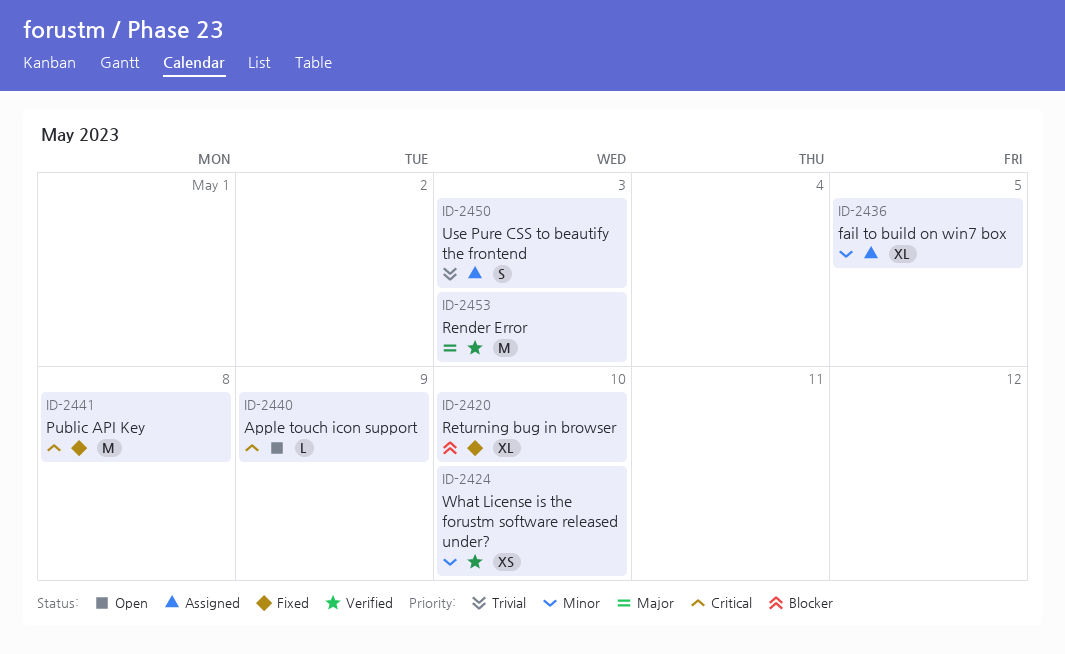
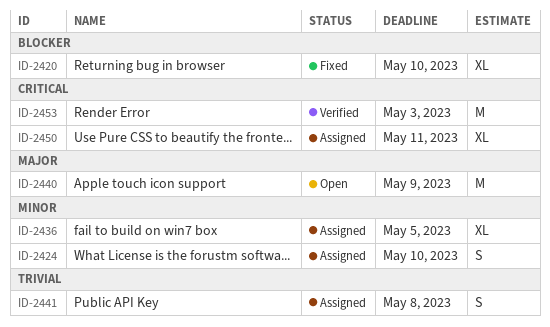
ID-2424, status: Verified -> Assigned
ID-2424, estimate: XS -> S
ID-2440, priority: Critical -> Major
ID-2440, estimate: L -> M
ID-2441, status: Fixed -> Assigned
ID-2441, priority: Critical -> Trivial
ID-2441, estimate: M -> S
ID-2450, priority: Trivial -> Critical
ID-2450, estimate: S -> XL
ID-2450, due: May 3 -> May 11
ID-2453, priority: Major -> Critical

